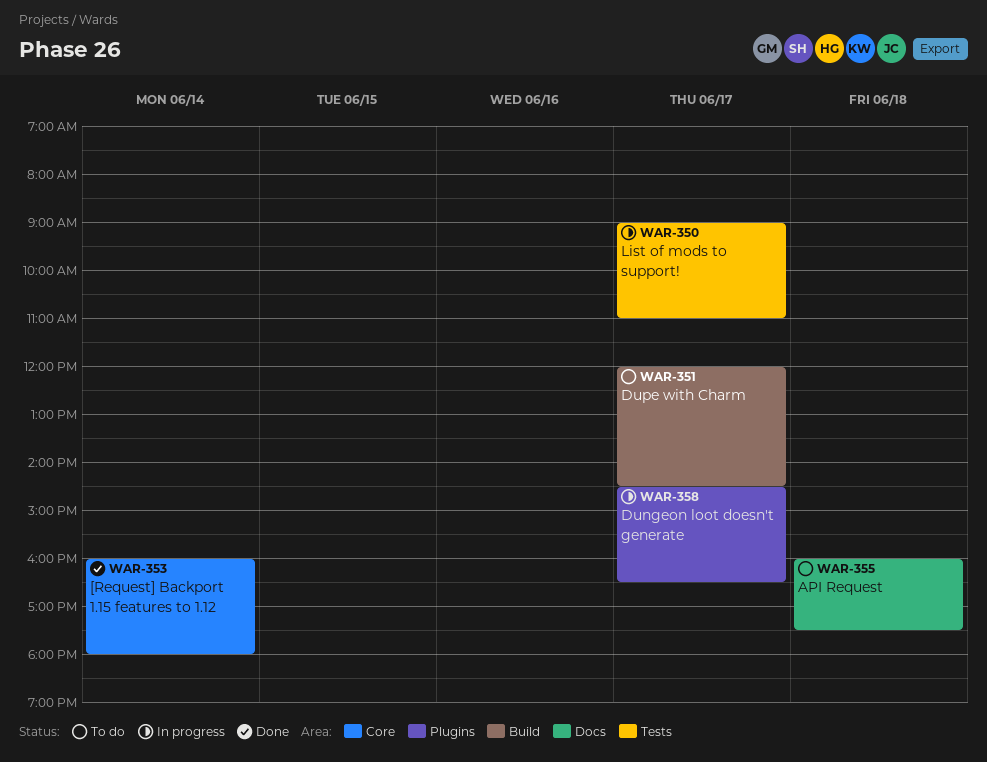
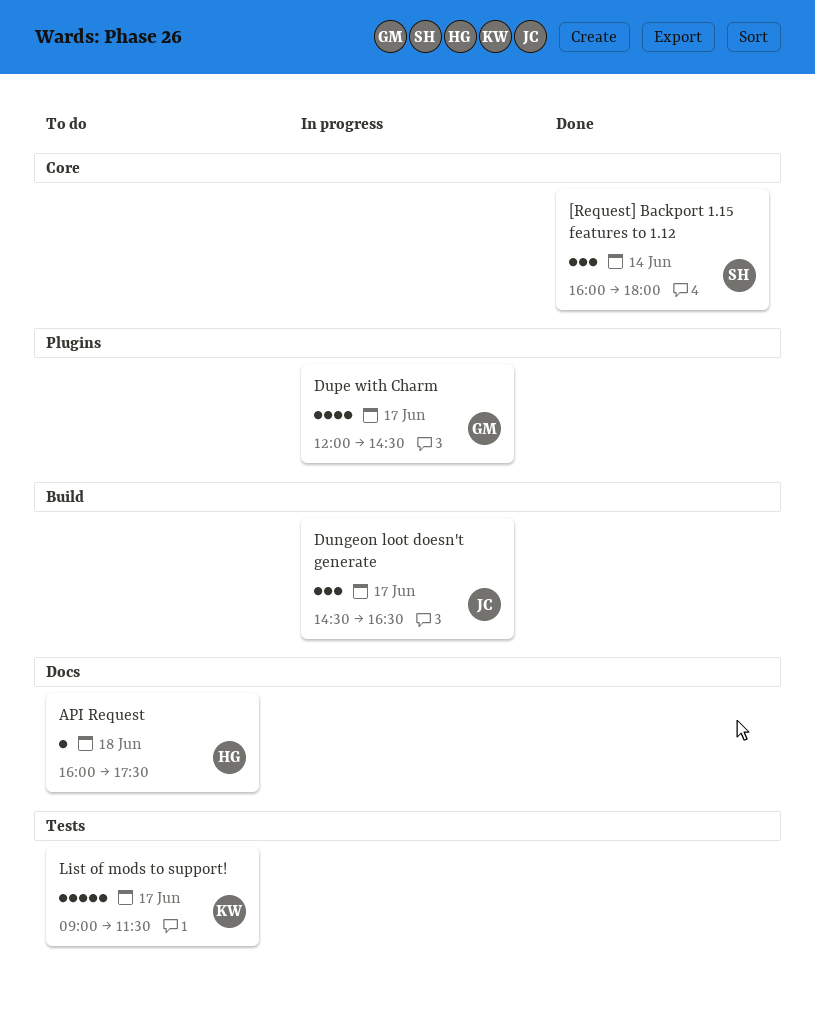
Dungeon loot doesn't generate, label: Plugins -> Build
Dupe with Charm, status: To do -> In progress
Dupe with Charm, label: Build -> Plugins
List of mods to support!, status: In progress -> To do
List of mods to support!, ends: 11:00 -> 11:30

